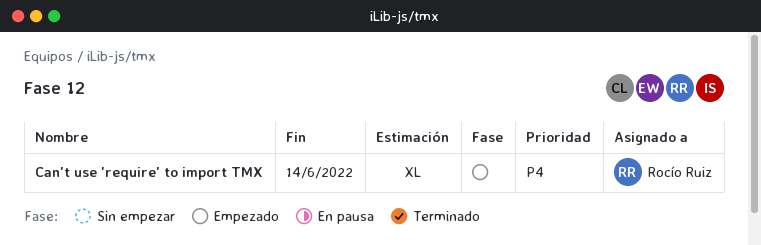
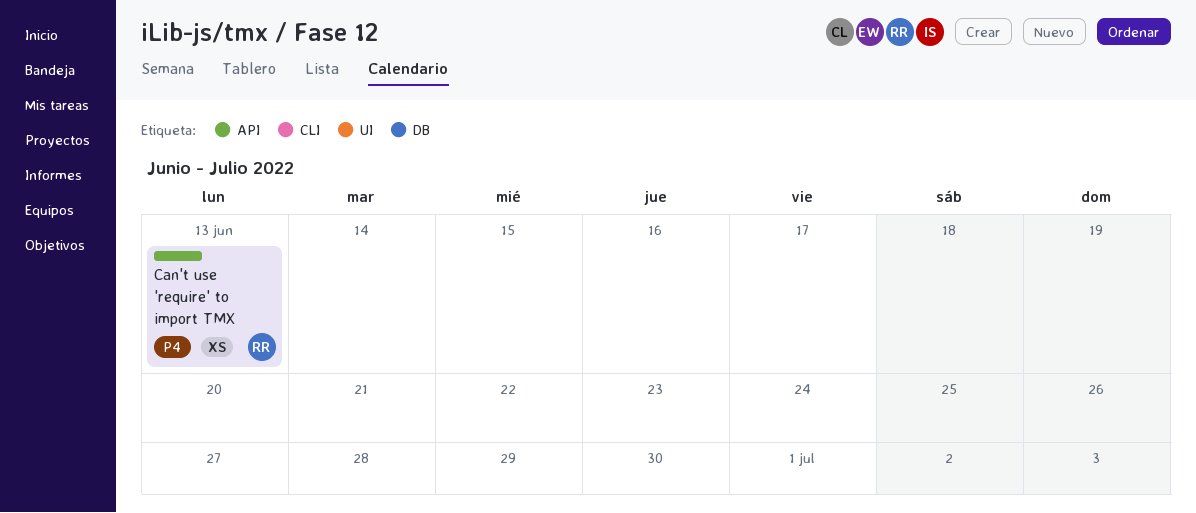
Can't use 'require' to import TMX, estimate: XL -> XS
Can't use 'require' to import TMX, due: Jun 14 -> Jun 13

